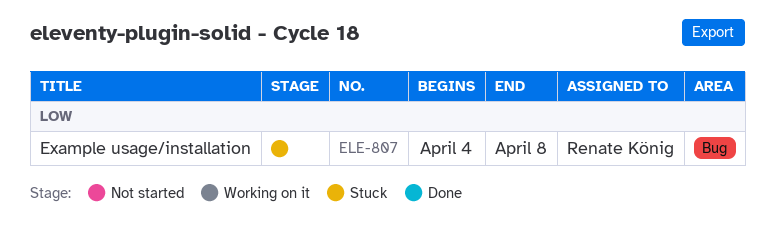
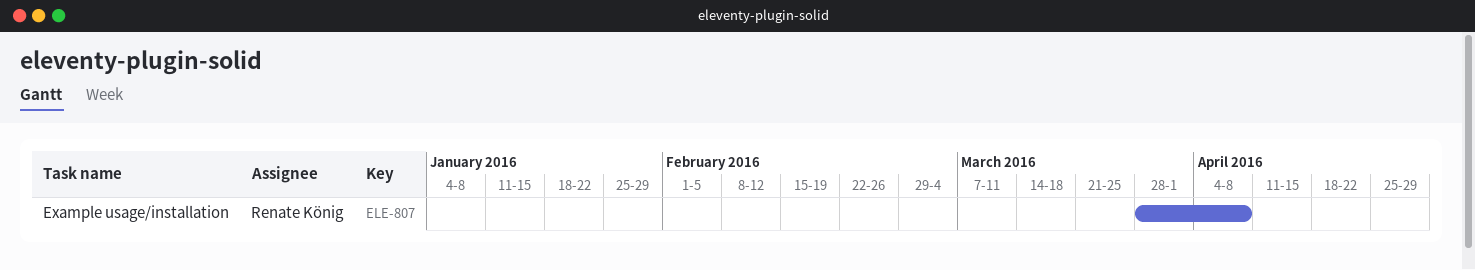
ELE-807, start: Apr 4 -> Mar 28

